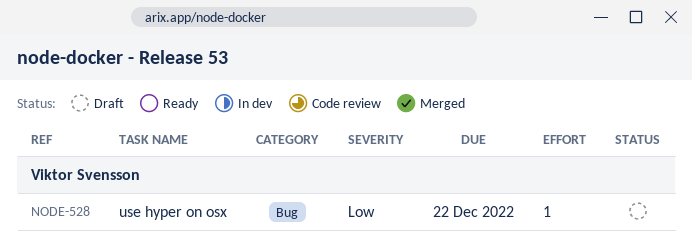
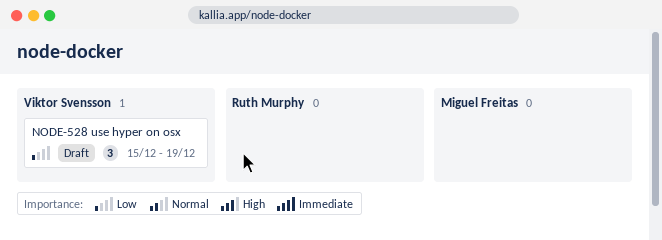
NODE-528, estimate: 1 -> 3
NODE-528, due: Dec 22 -> Dec 19

